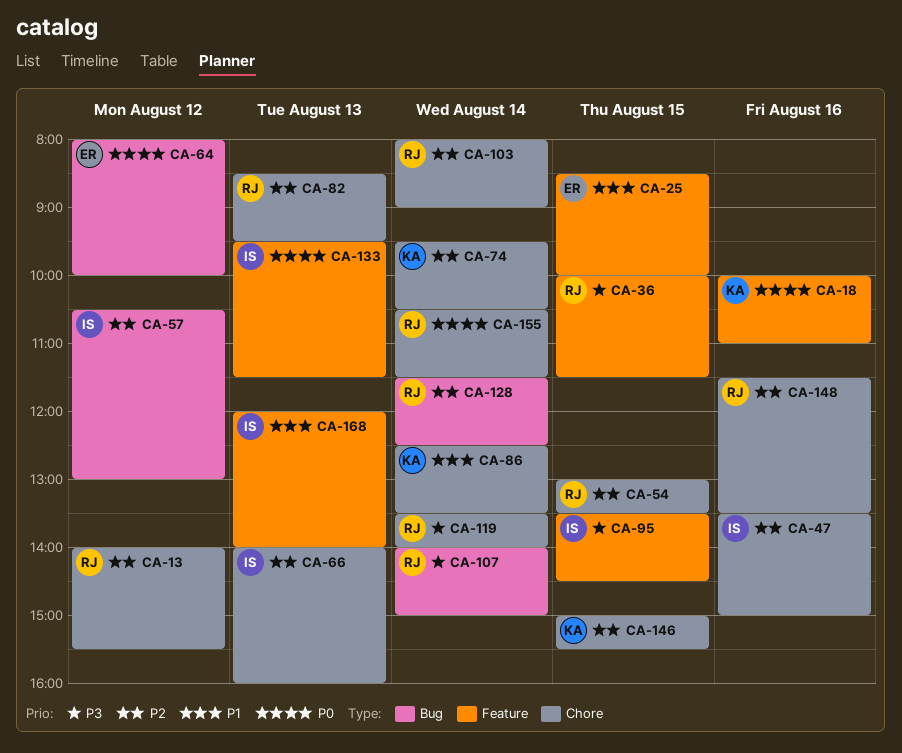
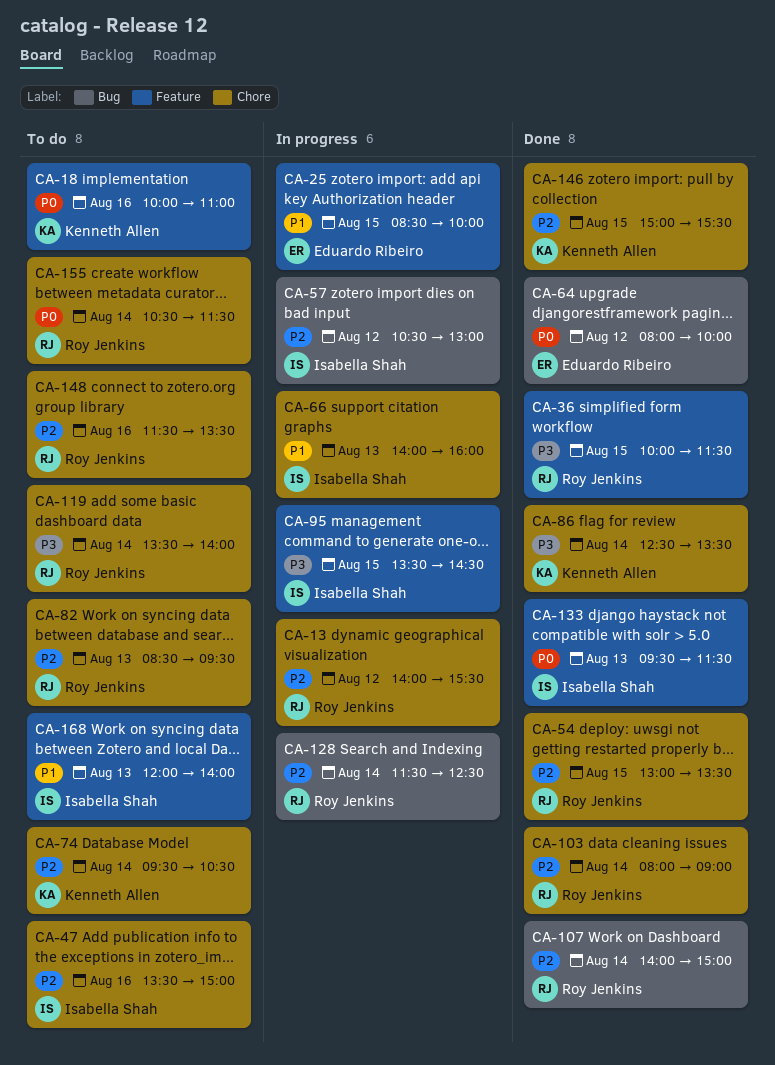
CA-66, priority: P2 -> P1
CA-86, priority: P1 -> P3
CA-107, priority: P3 -> P2

